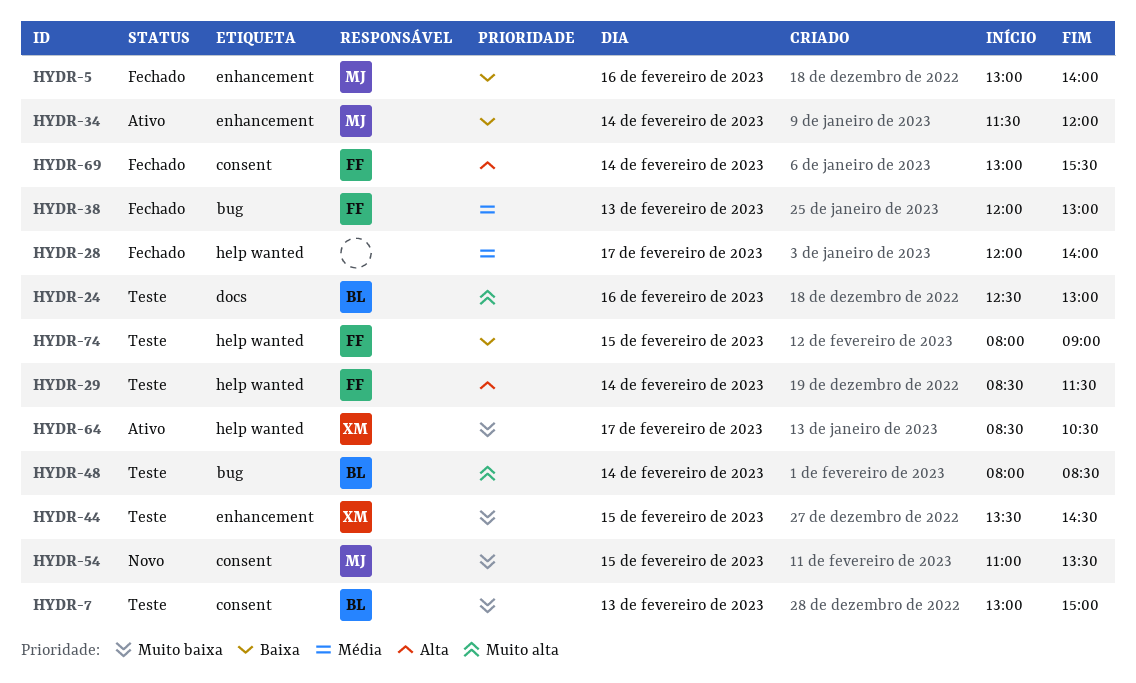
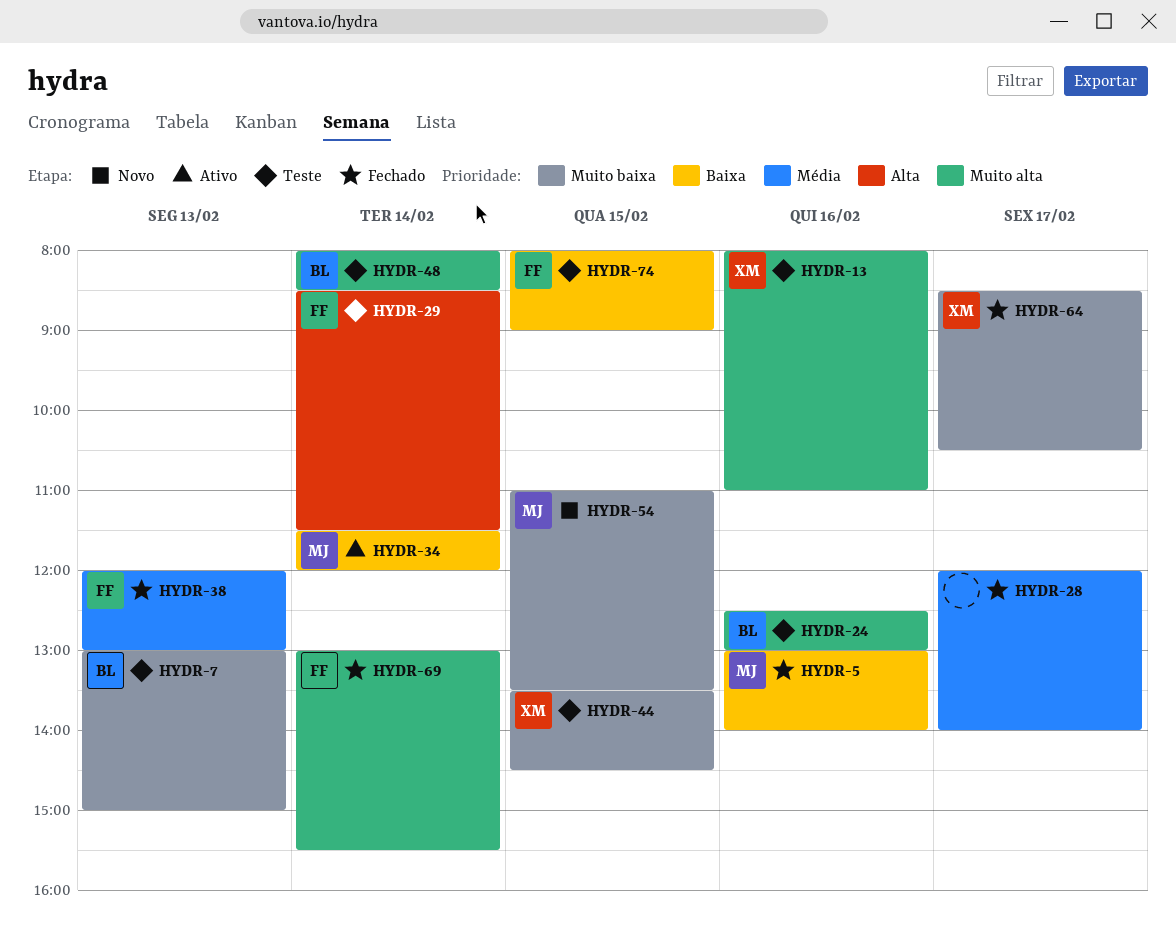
HYDR-13: none -> present
HYDR-64, status: Ativo -> Fechado
HYDR-69, priority: Alta -> Muito alta

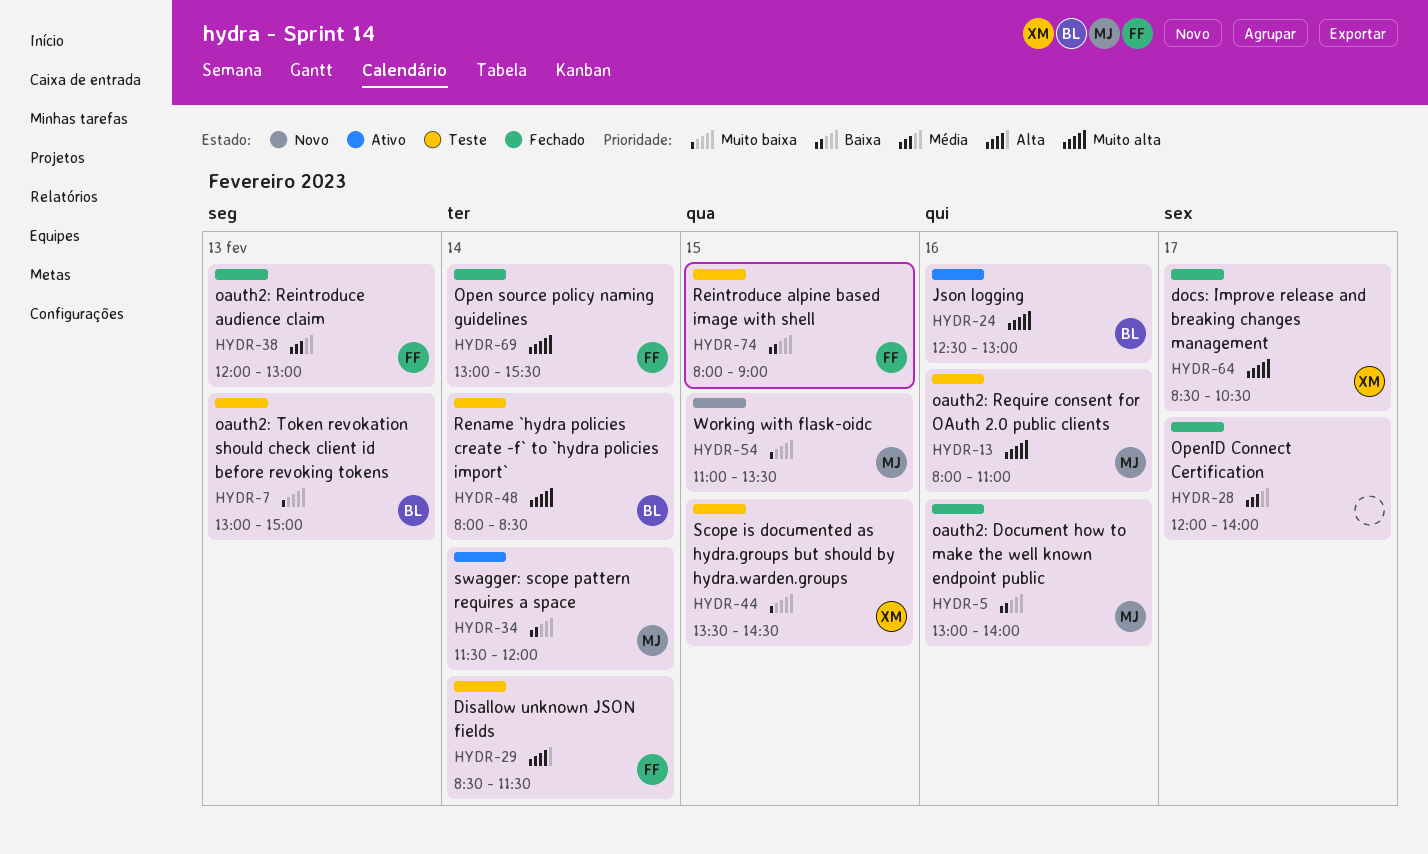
HYDR-13, owner: XM -> MJ
HYDR-24, status: Teste -> Ativo
HYDR-64, priority: Muito baixa -> Muito alta

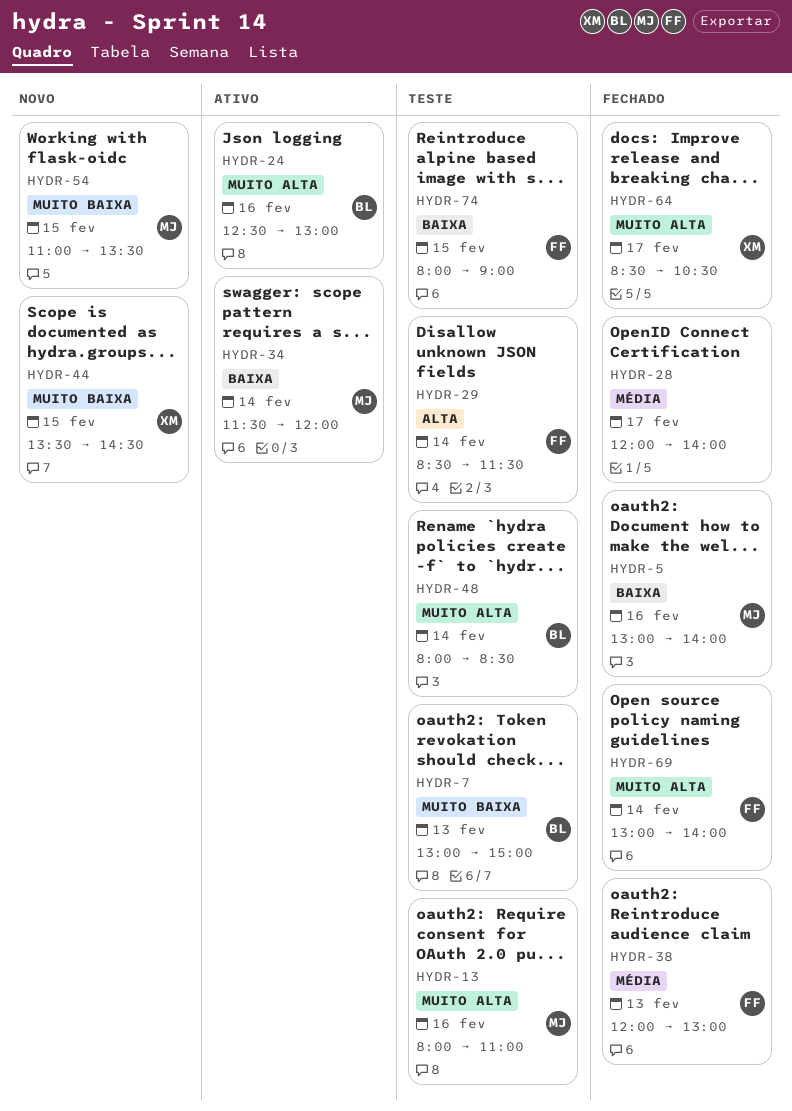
HYDR-44, status: Teste -> Novo
HYDR-69, ends: 15:30 -> 14:00

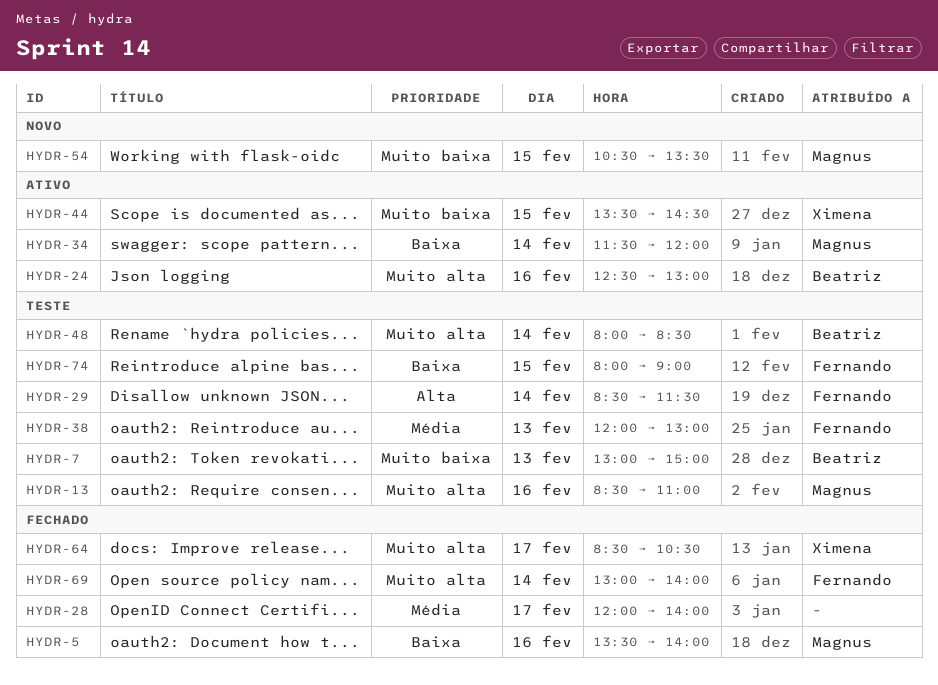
HYDR-5, begins: 13:00 -> 13:30
HYDR-13, begins: 08:00 -> 08:30
HYDR-38, status: Fechado -> Teste
HYDR-44, status: Novo -> Ativo
HYDR-54, begins: 11:00 -> 10:30

